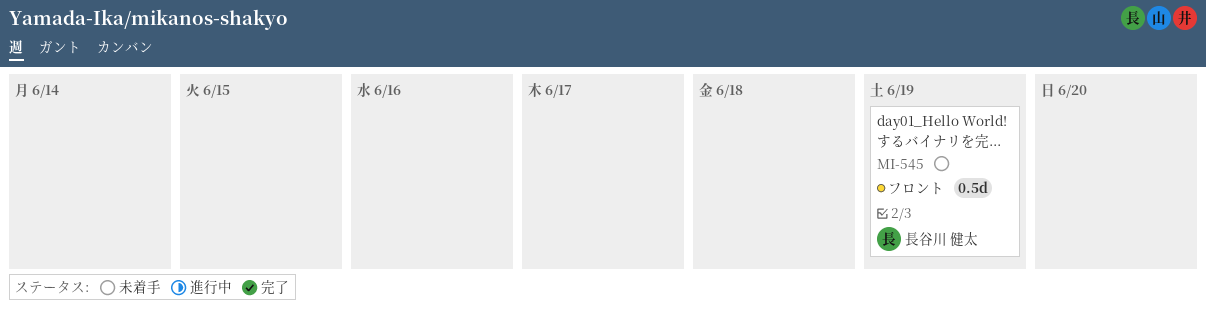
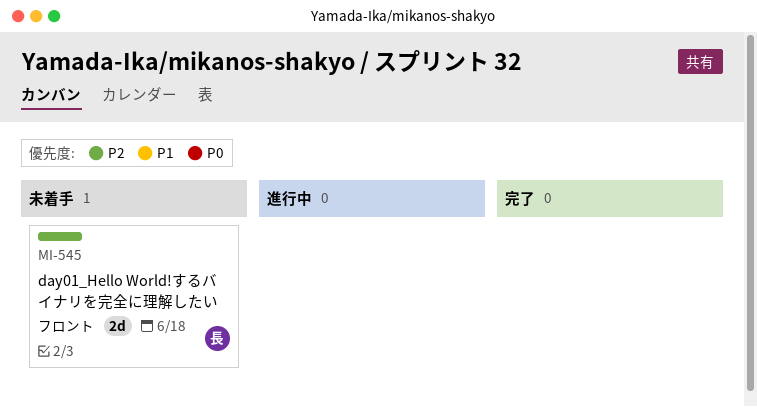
MI-545, estimate: 0.5d -> 2d
MI-545, due: Jun 19 -> Jun 18

